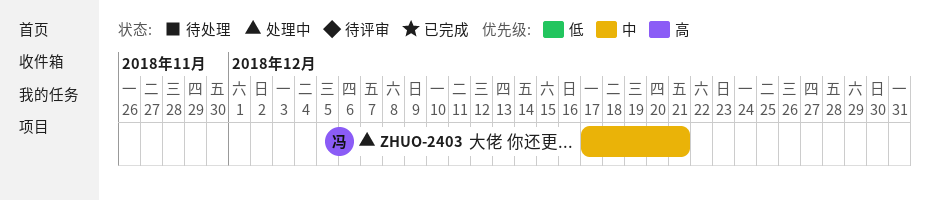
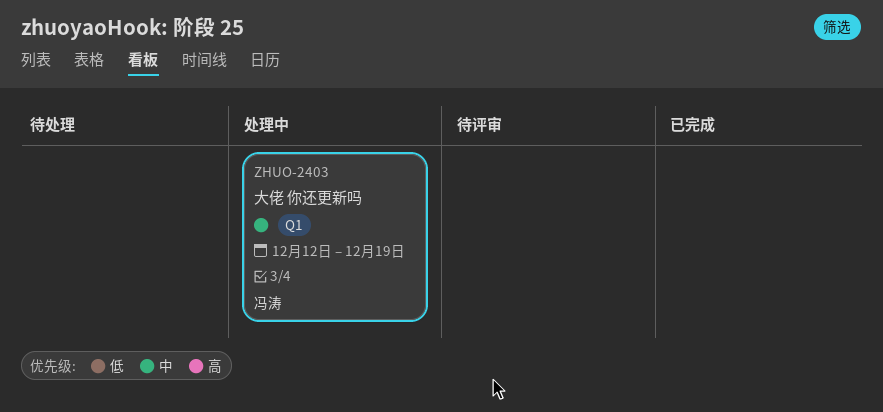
ZHUO-2403, start: Dec 17 -> Dec 12
ZHUO-2403, due: Dec 21 -> Dec 19

